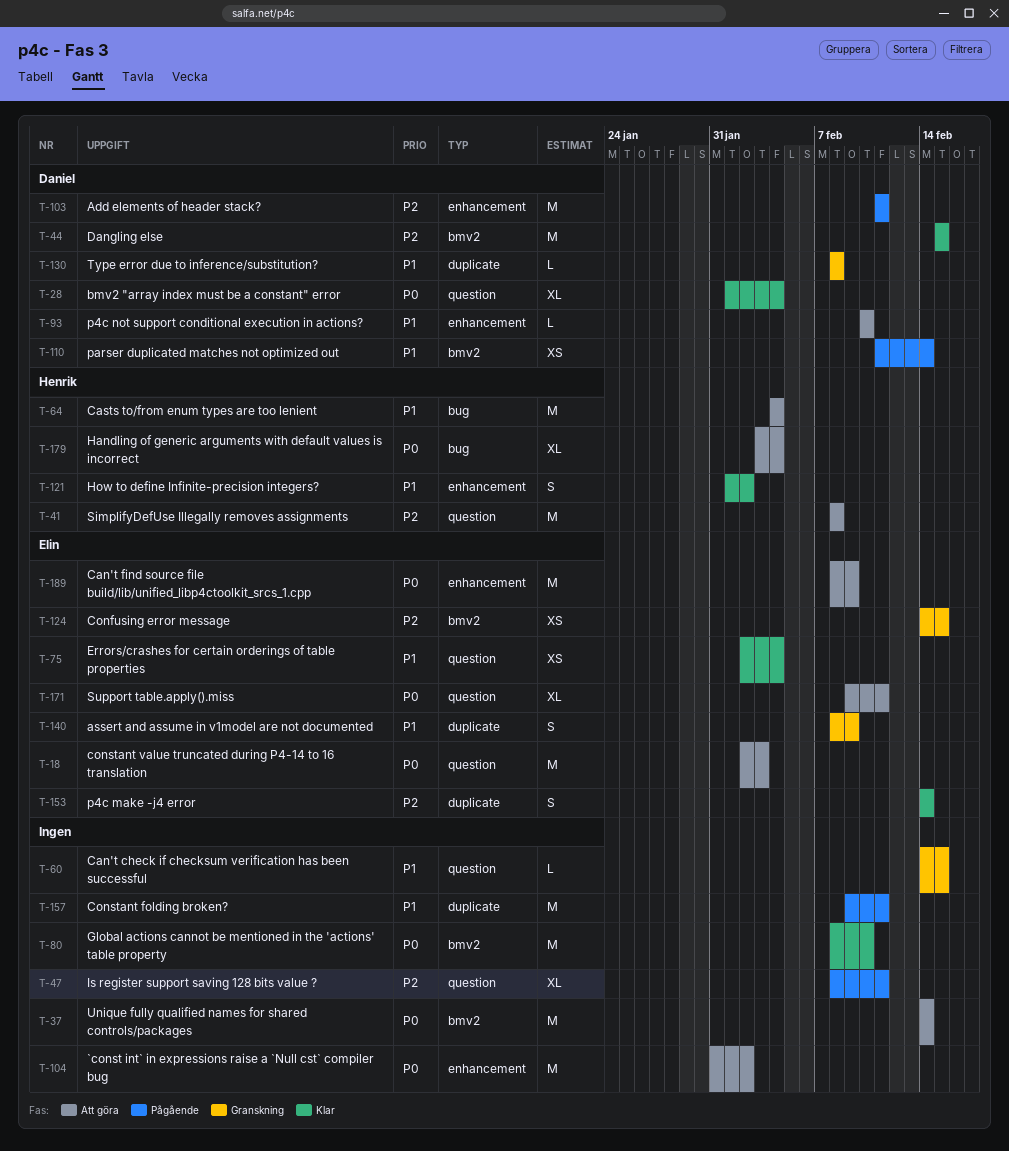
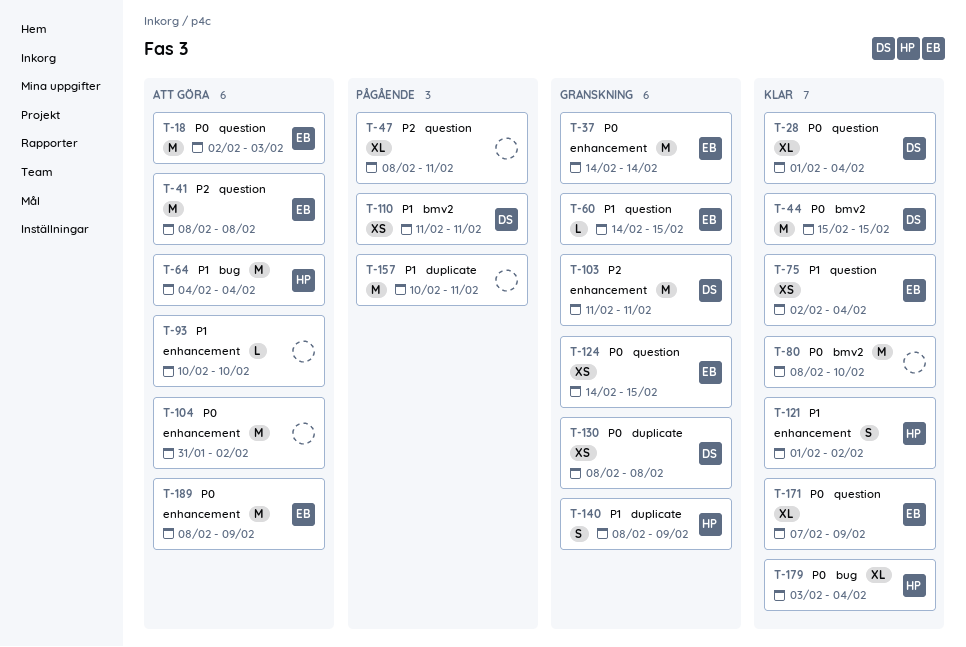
T-37, status: Att göra -> Granskning
T-37, owner: none -> Elin
T-37, label: bmv2 -> enhancement
T-41, owner: Henrik -> Elin
T-44, priority: P2 -> P0
T-60, owner: none -> Elin
T-93, owner: Daniel -> none
T-103, status: Pågående -> Granskning
T-110, due: Feb 14 -> Feb 11
T-124, priority: P2 -> P0
T-124, label: bmv2 -> question
T-130, priority: P1 -> P0
T-130, estimate: L -> XS
T-140, owner: Elin -> Henrik
T-153: present -> none
T-157, start: Feb 9 -> Feb 10
T-171, status: Att göra -> Klar
T-171, start: Feb 9 -> Feb 7
T-171, due: Feb 11 -> Feb 9
T-179, status: Att göra -> Klar

